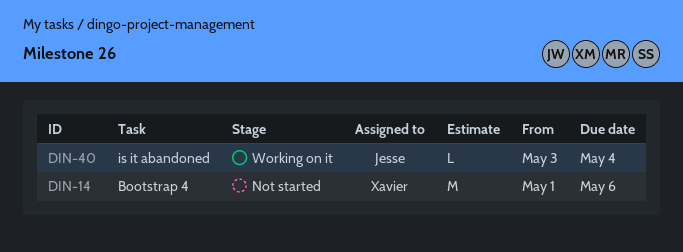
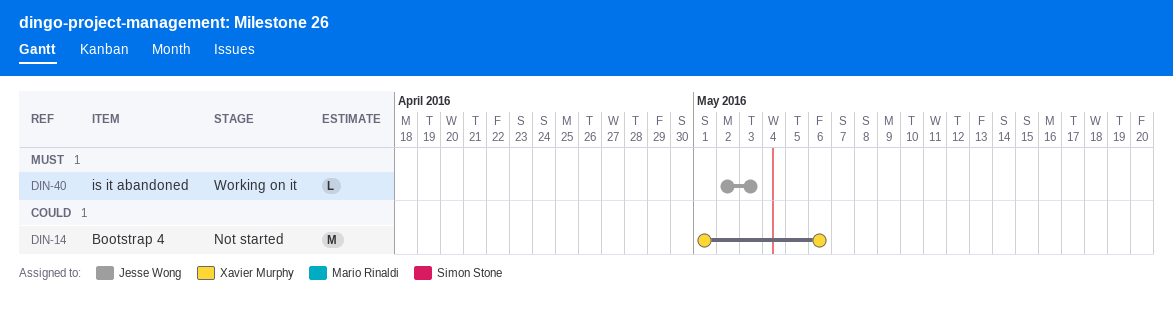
DIN-40, start: May 3 -> May 2
DIN-40, due: May 4 -> May 3

